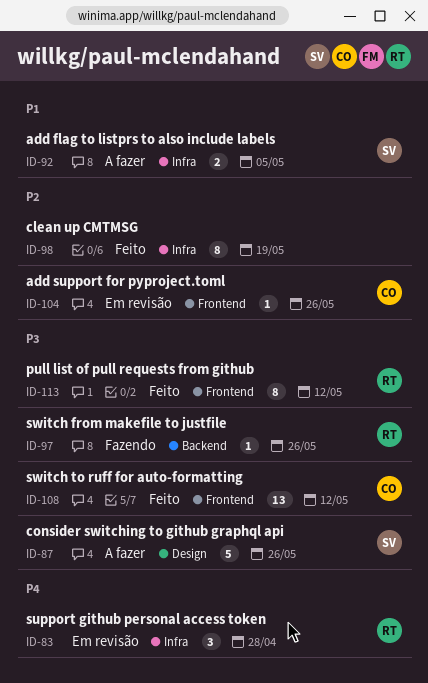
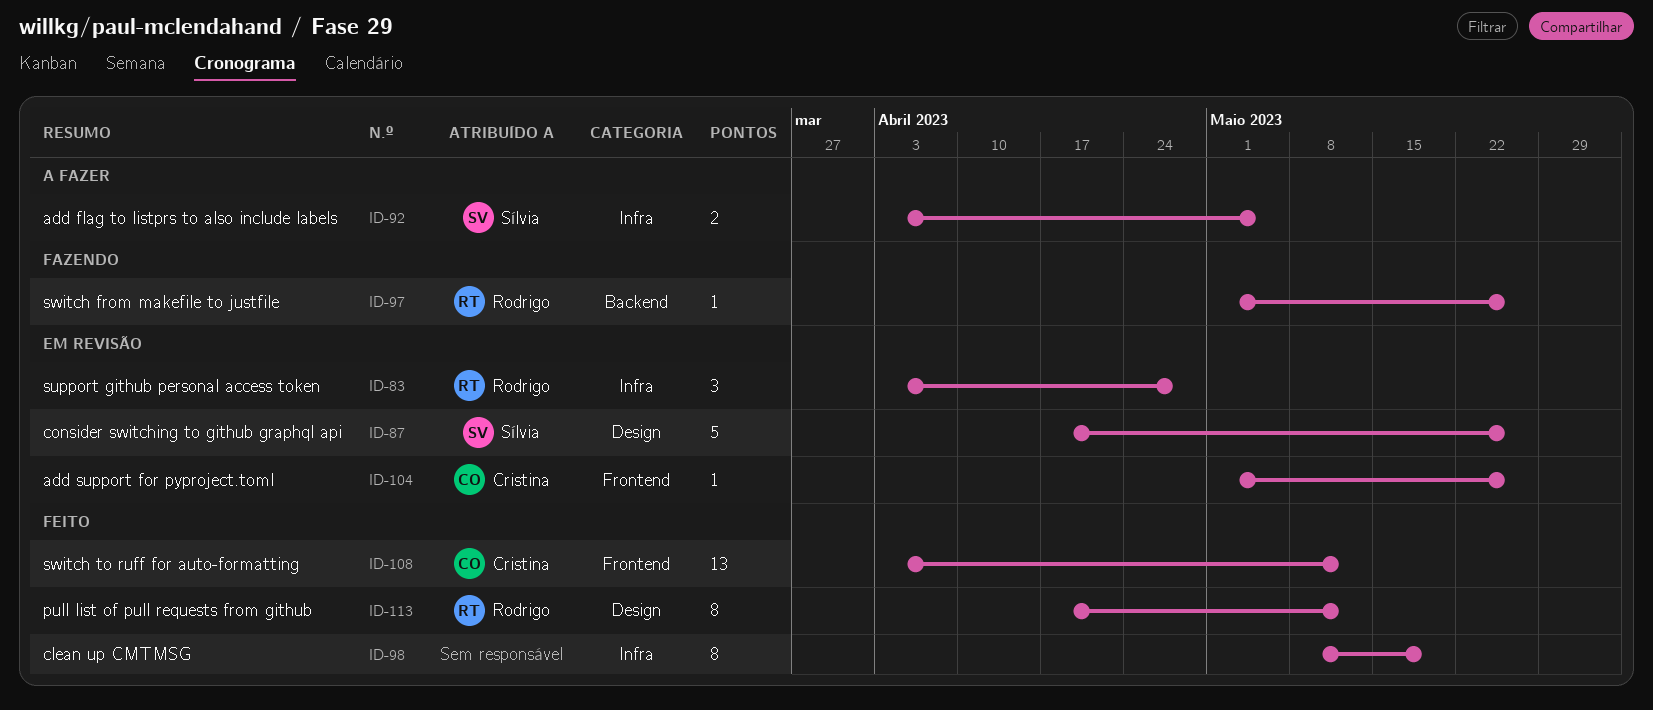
ID-87, status: A fazer -> Em revisão
ID-113, label: Frontend -> Design

